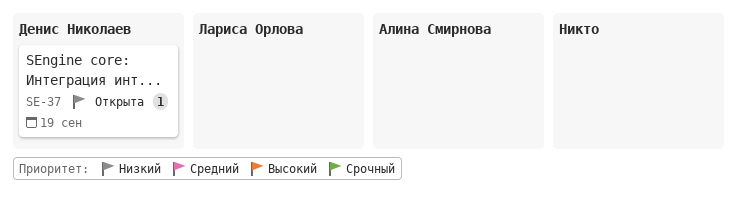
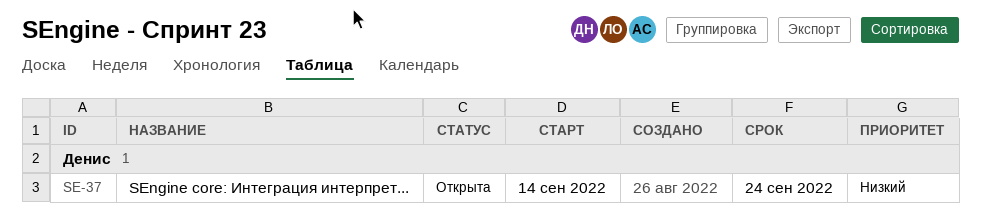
SE-37, due: Sep 19 -> Sep 24

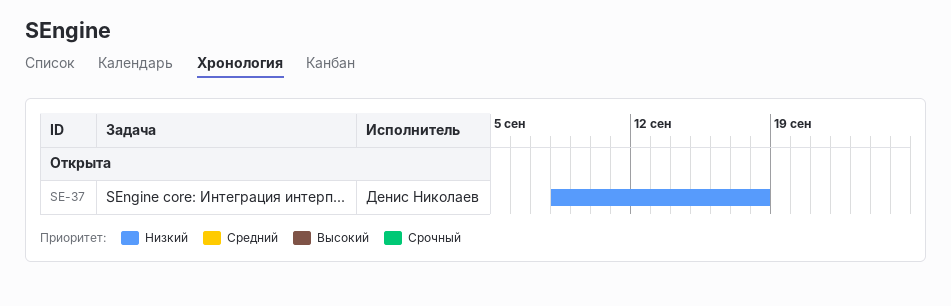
SE-37, start: Sep 14 -> Sep 8
SE-37, due: Sep 24 -> Sep 18

